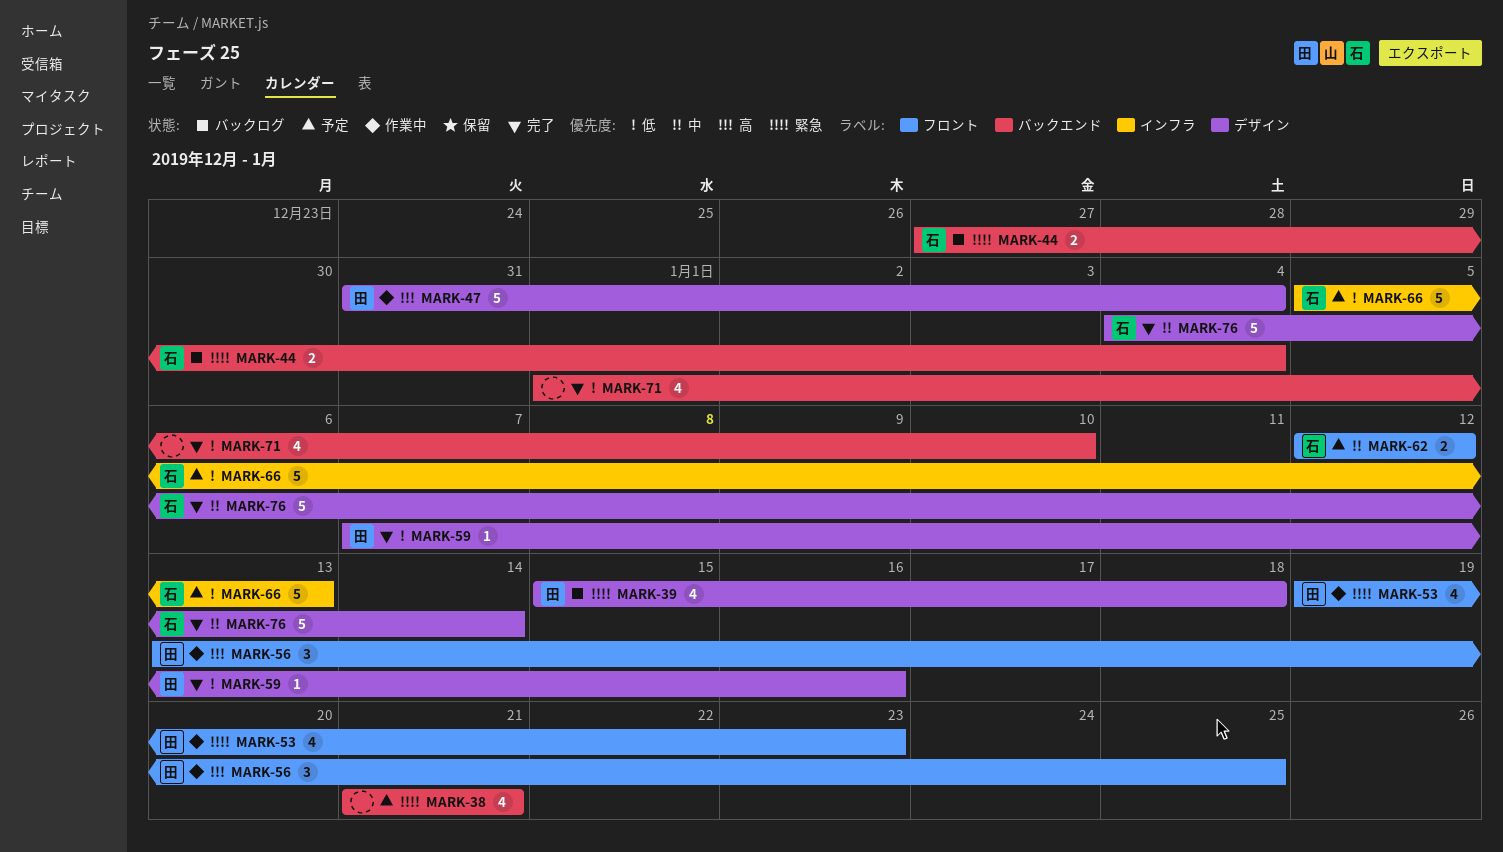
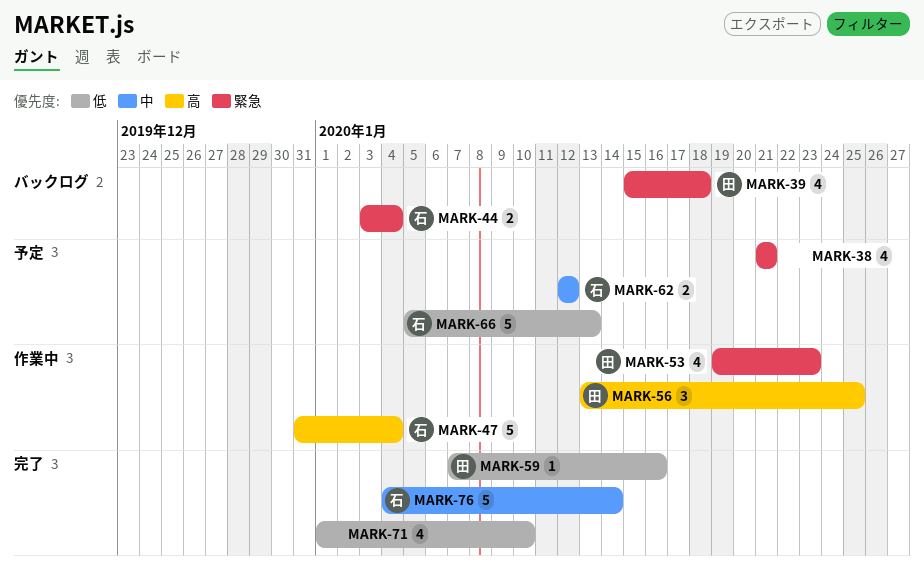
MARK-44, start: Dec 27 -> Jan 3
MARK-47, owner: 田 -> 石

